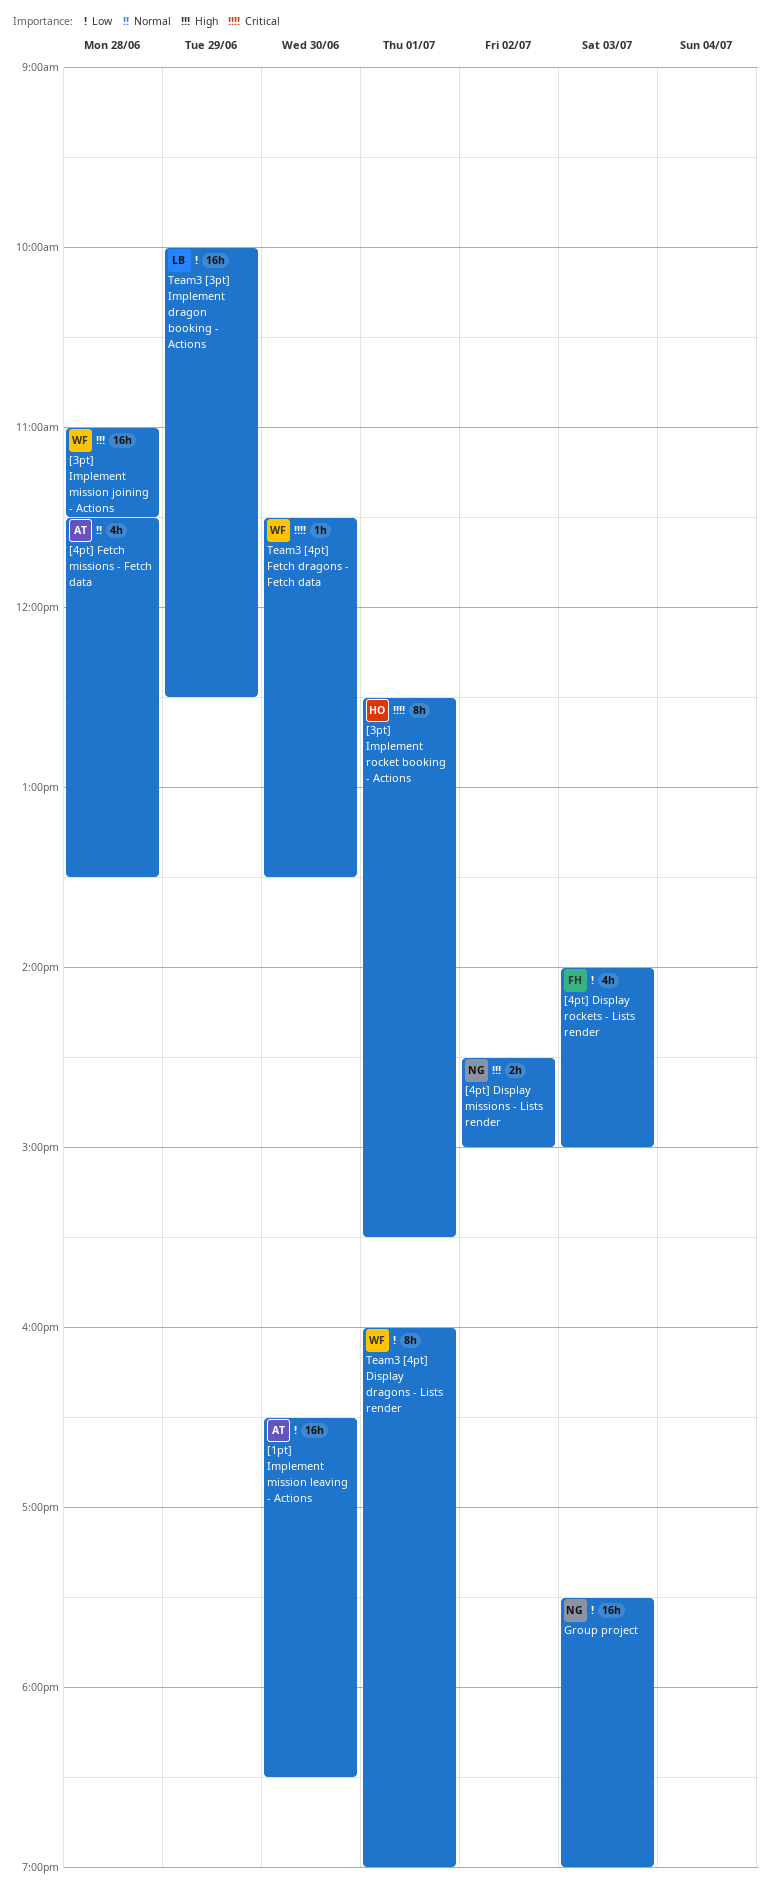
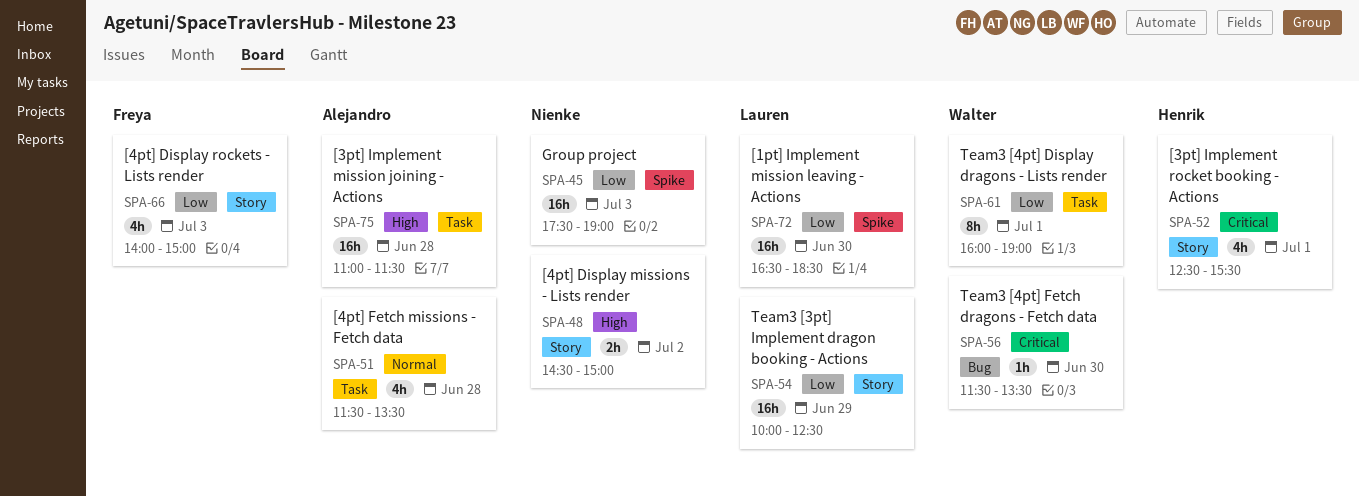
[1pt] Implement mission leaving - Actions, owner: Alejandro -> Lauren
[3pt] Implement mission joining - Actions, owner: Walter -> Alejandro
[3pt] Implement rocket booking - Actions, estimate: 8h -> 4h

